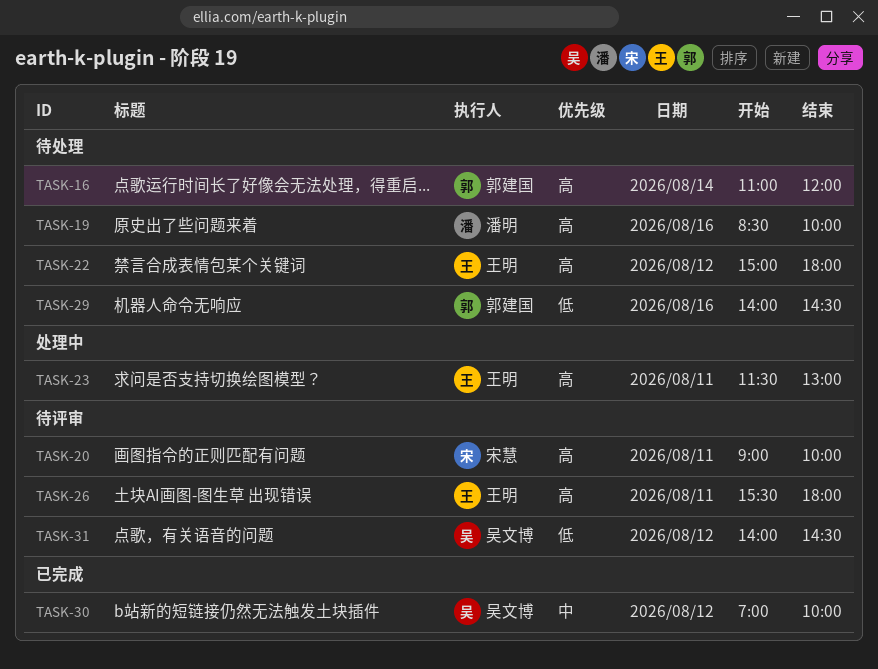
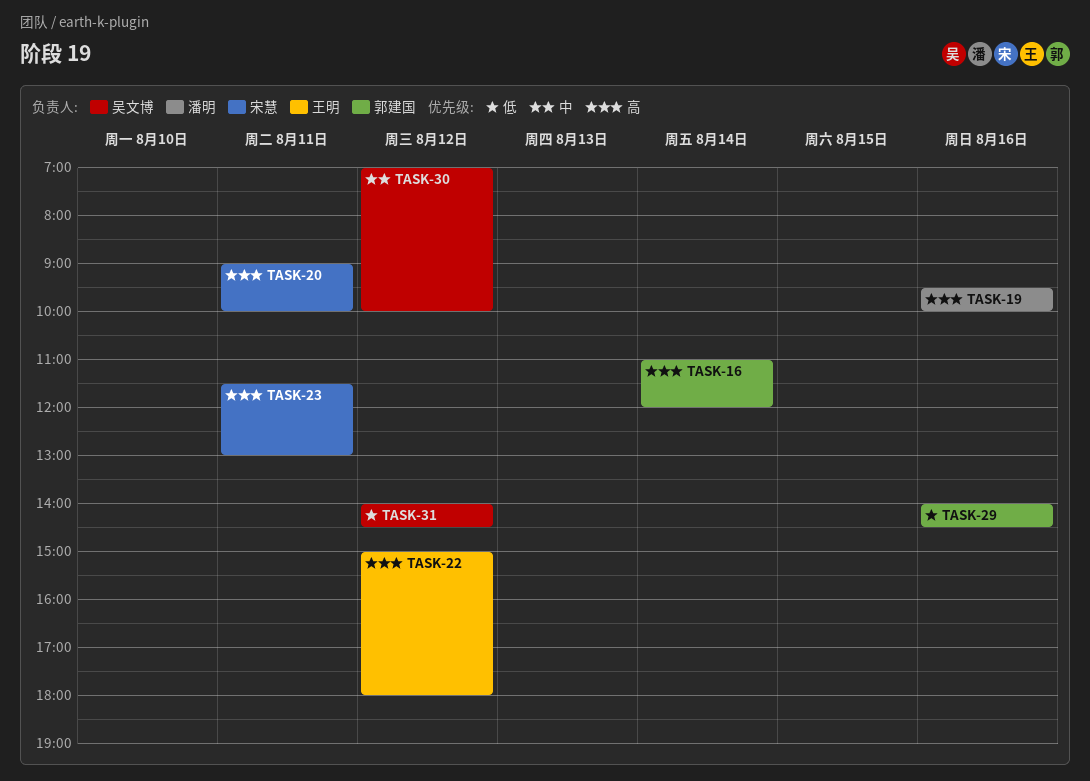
TASK-19, begins: 08:30 -> 09:30
TASK-23, owner: 王明 -> 宋慧
TASK-26: present -> none

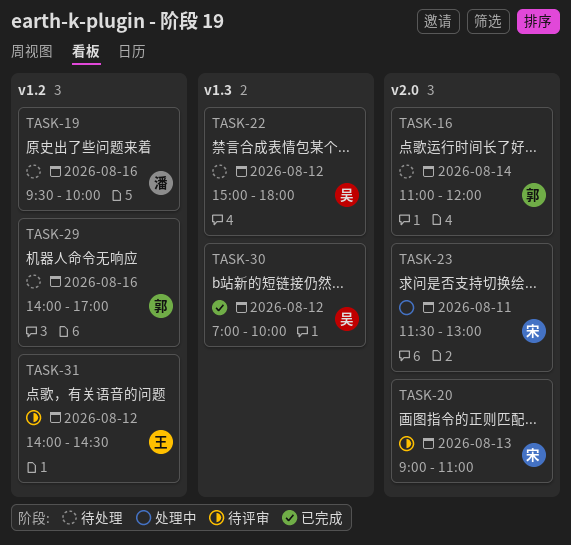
TASK-20, day: Aug 11 -> Aug 13
TASK-20, ends: 10:00 -> 11:00
TASK-22, owner: 王明 -> 吴文博
TASK-29, ends: 14:30 -> 17:00
TASK-31, owner: 吴文博 -> 王明

